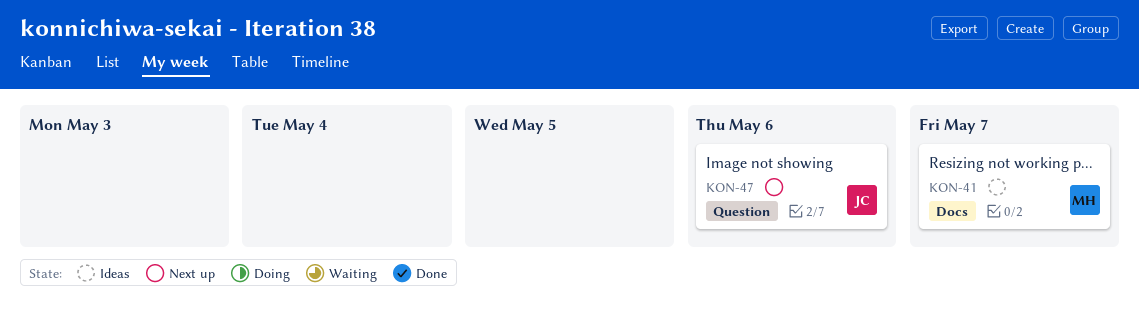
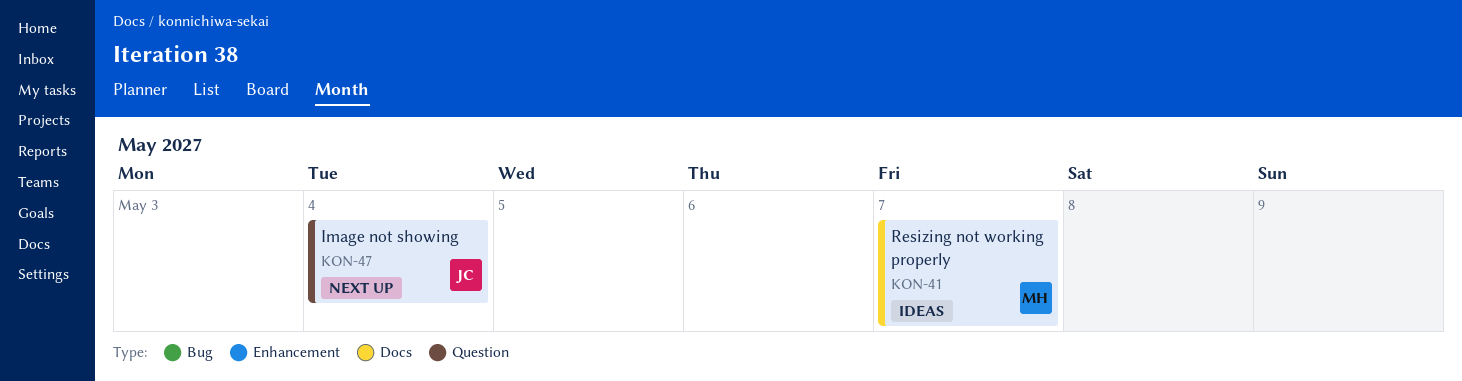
KON-47, due: May 6 -> May 4

